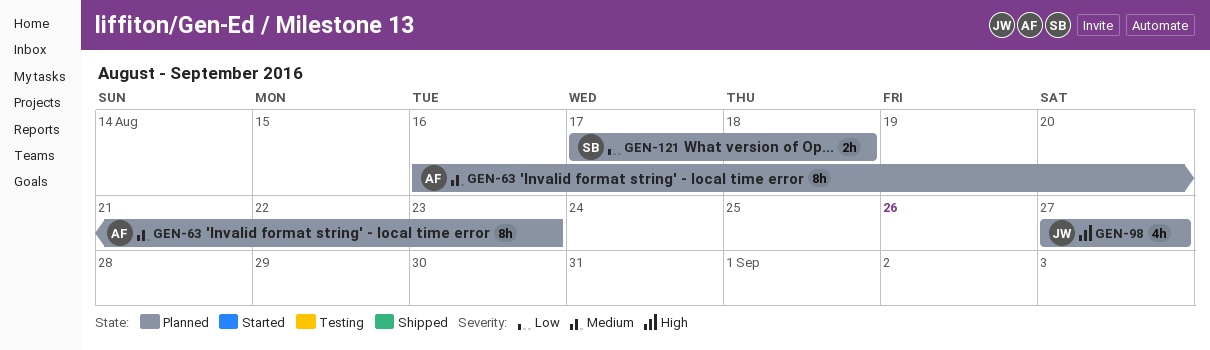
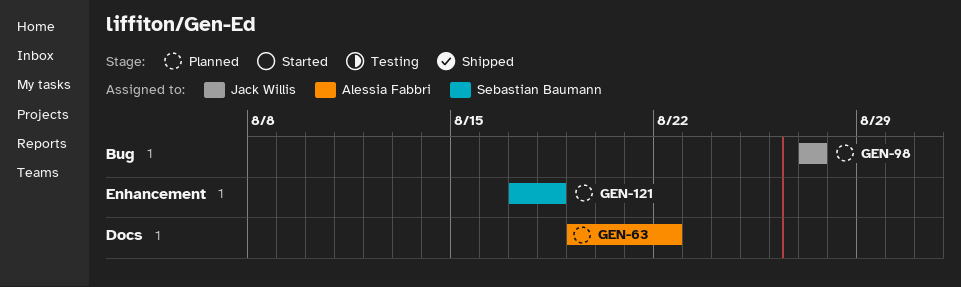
GEN-63, start: Aug 16 -> Aug 19
GEN-63, due: Aug 23 -> Aug 22

